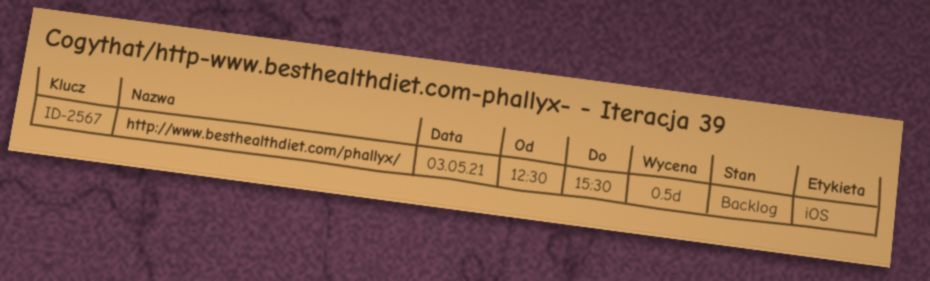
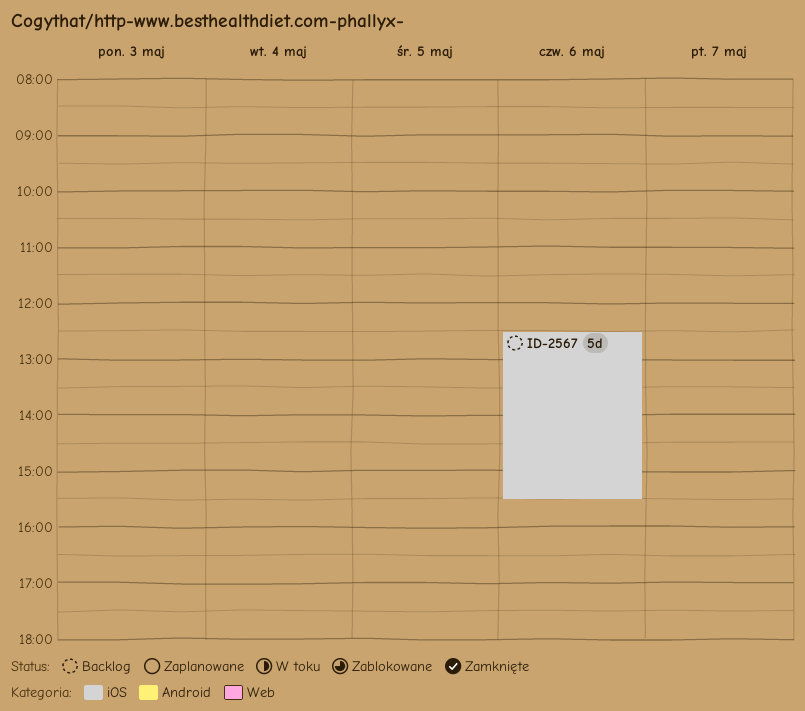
ID-2567, estimate: 0.5d -> 5d
ID-2567, day: May 3 -> May 6

